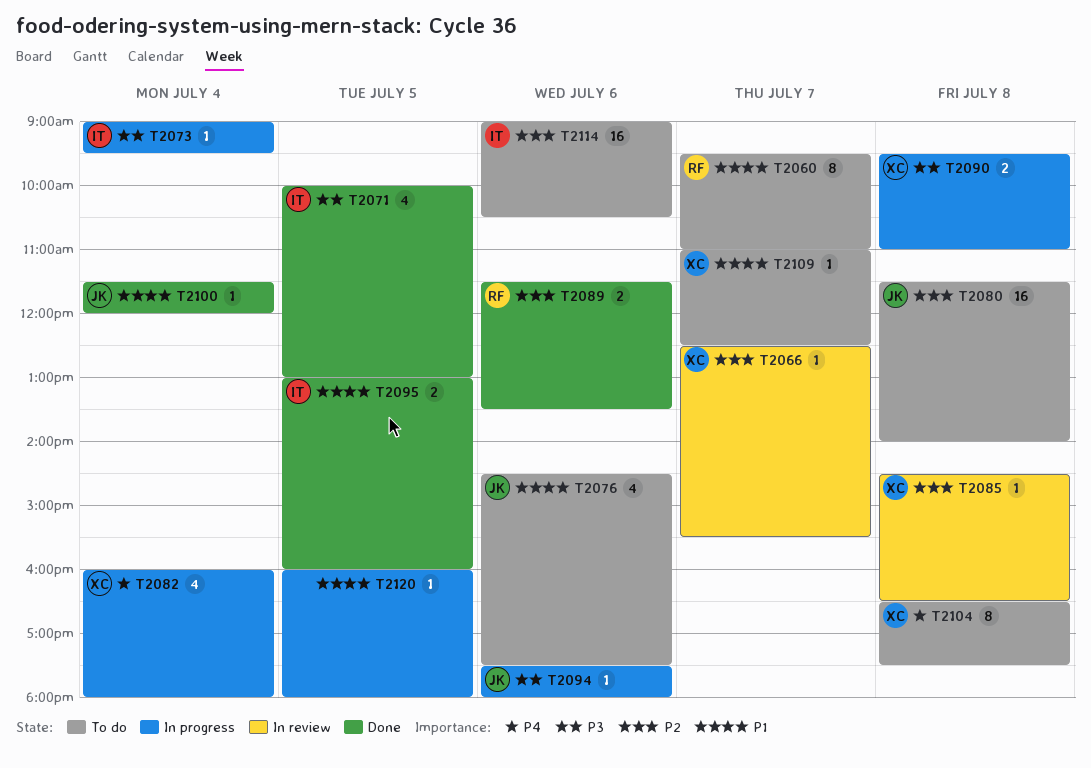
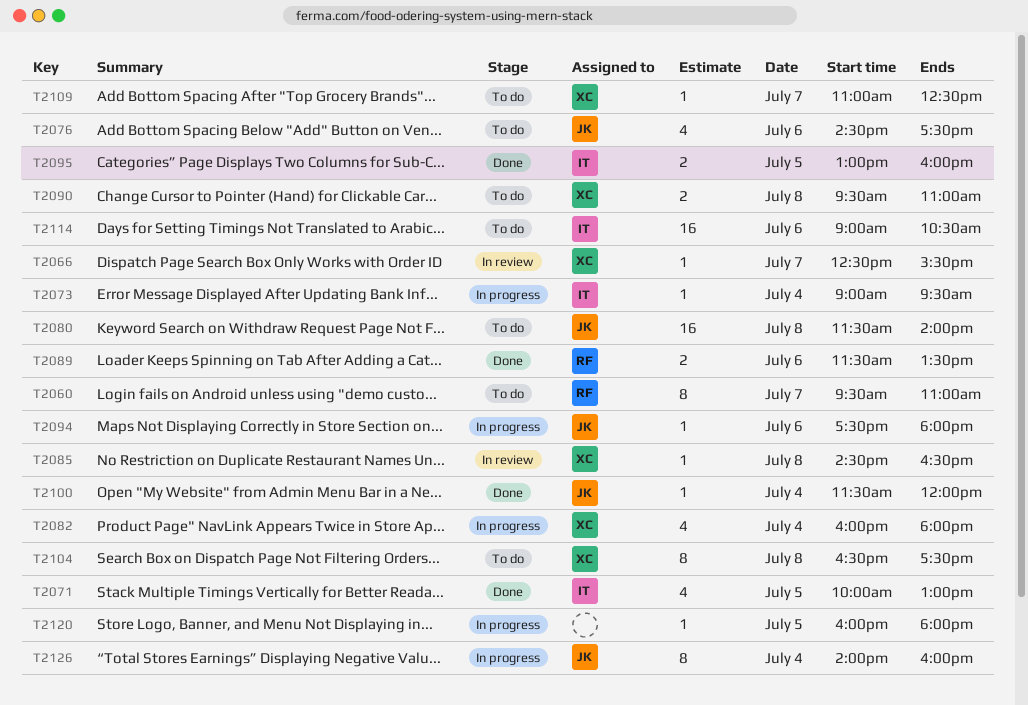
T2090, status: In progress -> To do
T2126: none -> present

